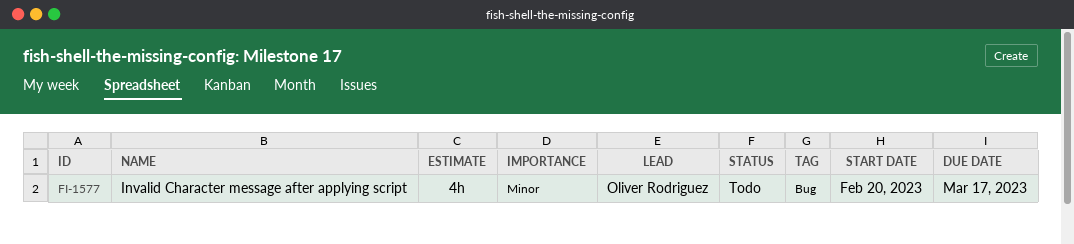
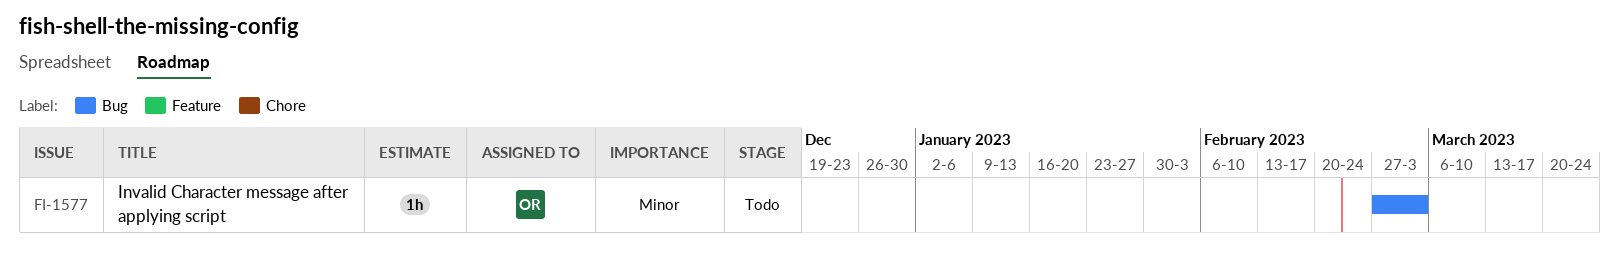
FI-1577, estimate: 4h -> 1h
FI-1577, start: Feb 20 -> Feb 27
FI-1577, due: Mar 17 -> Mar 3

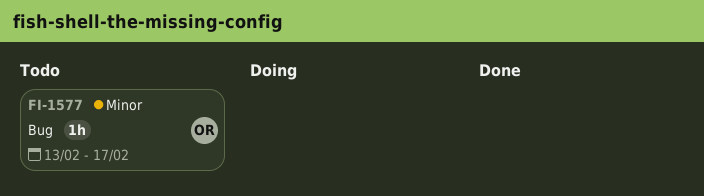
FI-1577, start: Feb 27 -> Feb 13
FI-1577, due: Mar 3 -> Feb 17

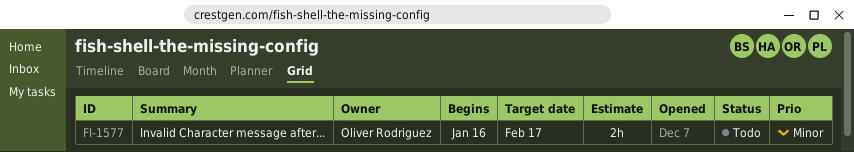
FI-1577, estimate: 1h -> 2h
FI-1577, start: Feb 13 -> Jan 16

